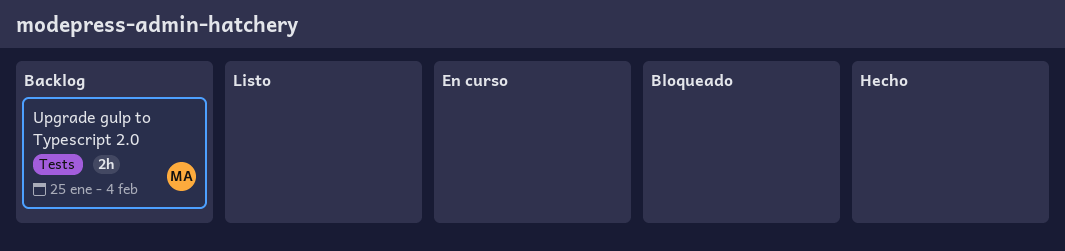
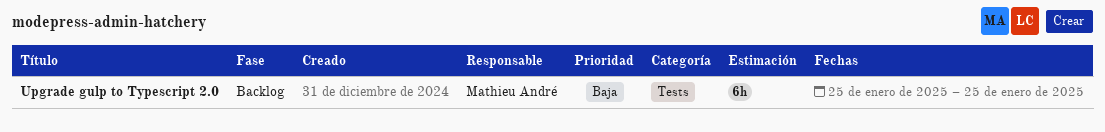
Upgrade gulp to Typescript 2.0, estimate: 2h -> 6h
Upgrade gulp to Typescript 2.0, due: Feb 4 -> Jan 25

